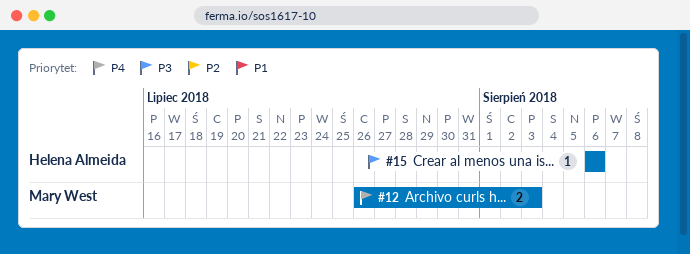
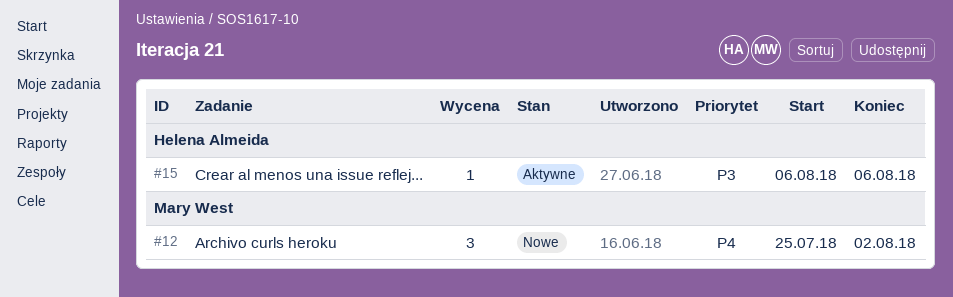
#12, estimate: 2 -> 3
#12, start: Jul 26 -> Jul 25
#12, due: Aug 3 -> Aug 2

